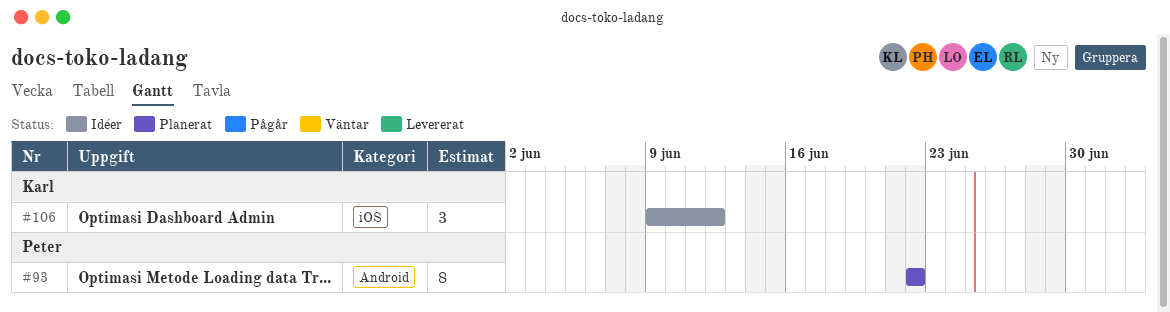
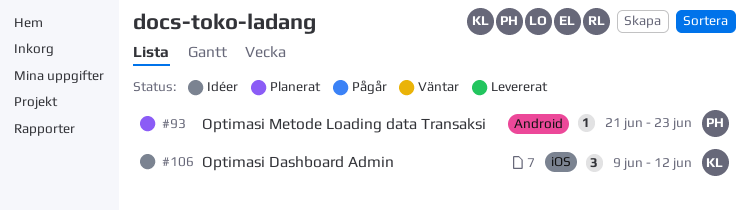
#93, estimate: 8 -> 1
#93, start: Jun 22 -> Jun 21
#93, due: Jun 22 -> Jun 23

